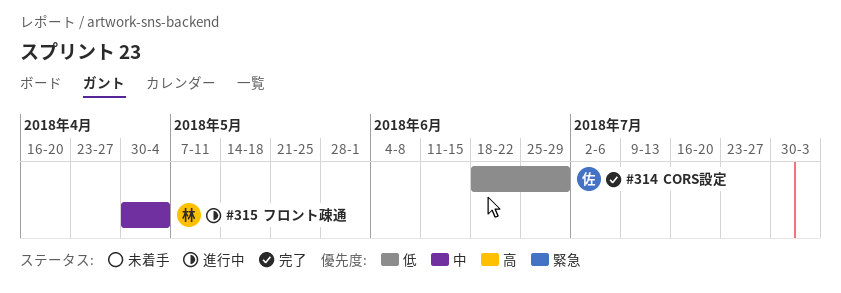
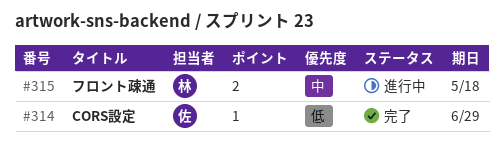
#315, due: May 4 -> May 18

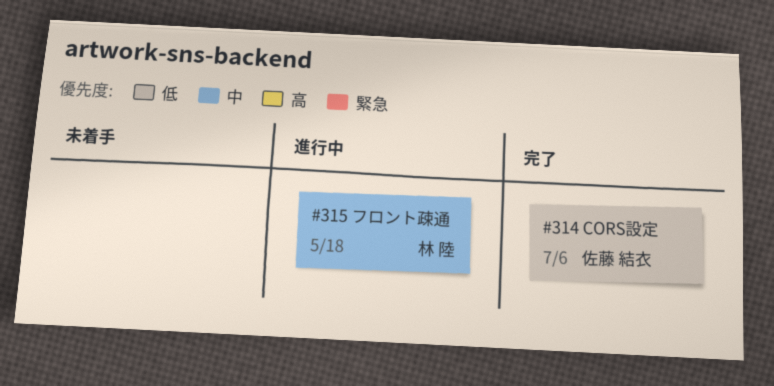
#314, due: Jun 29 -> Jul 6

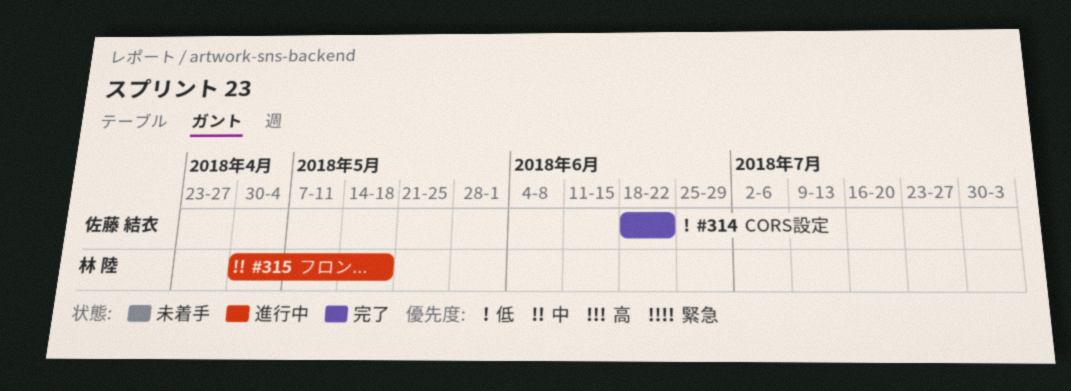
#314, due: Jul 6 -> Jun 22

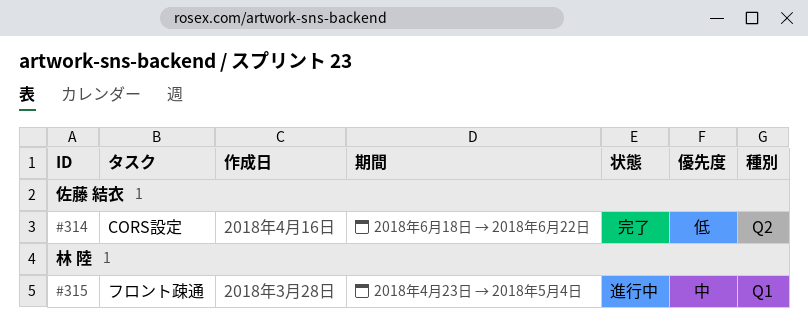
#315, start: Apr 30 -> Apr 23
#315, due: May 18 -> May 4

